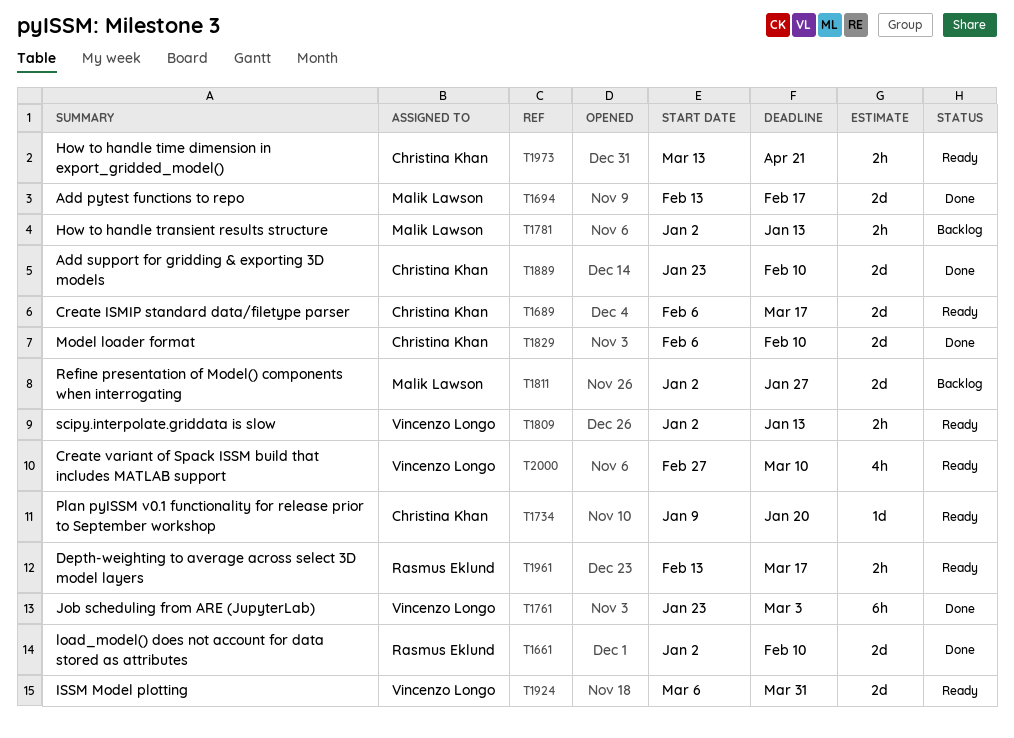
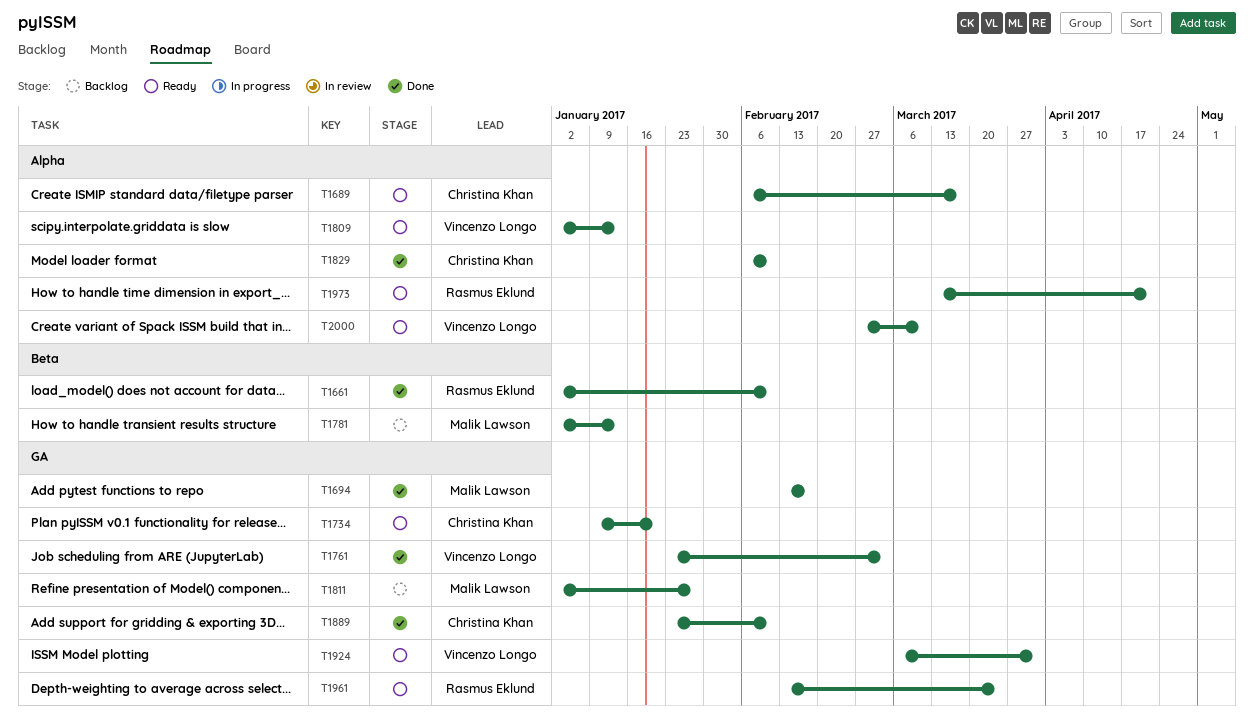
T1961, due: Mar 17 -> Mar 24
T1973, owner: Christina Khan -> Rasmus Eklund

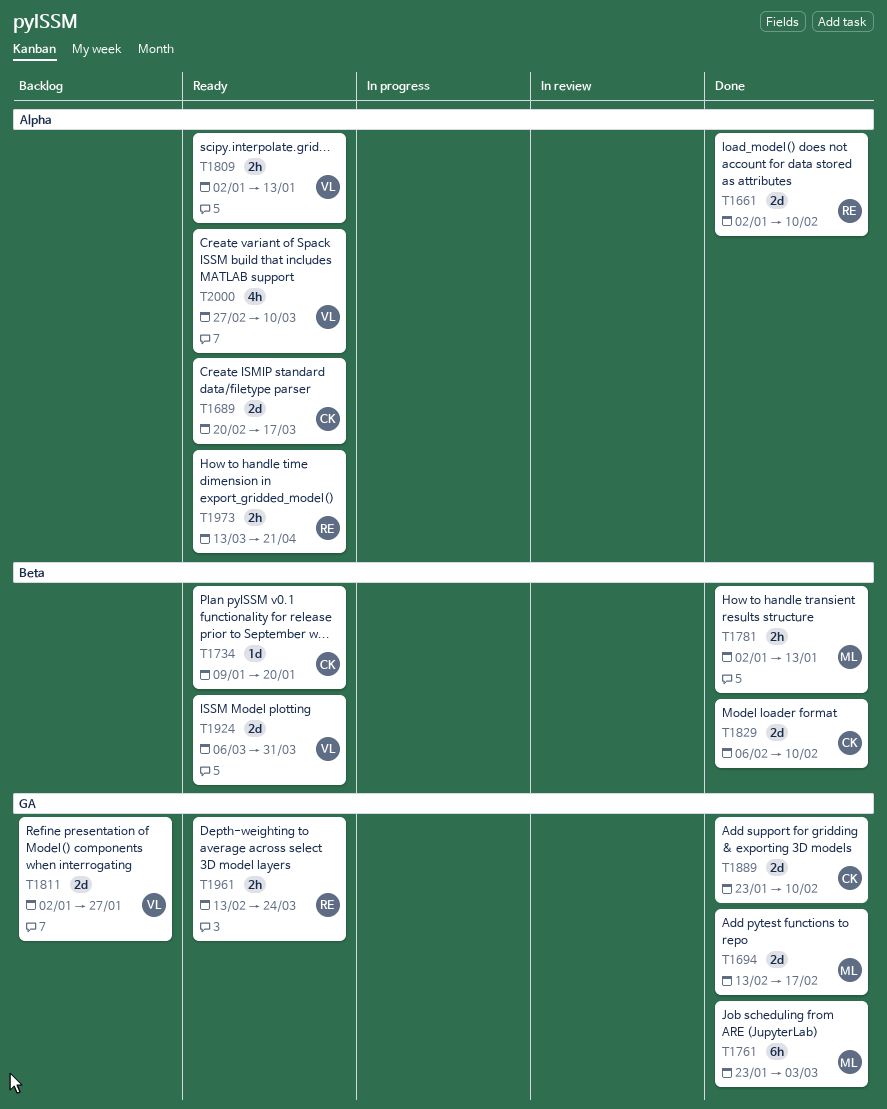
T1661, label: Beta -> Alpha
T1689, start: Feb 6 -> Feb 20
T1734, label: GA -> Beta
T1761, owner: Vincenzo Longo -> Malik Lawson
T1781, status: Backlog -> Done
T1811, owner: Malik Lawson -> Vincenzo Longo
T1829, label: Alpha -> Beta
T1924, label: GA -> Beta

